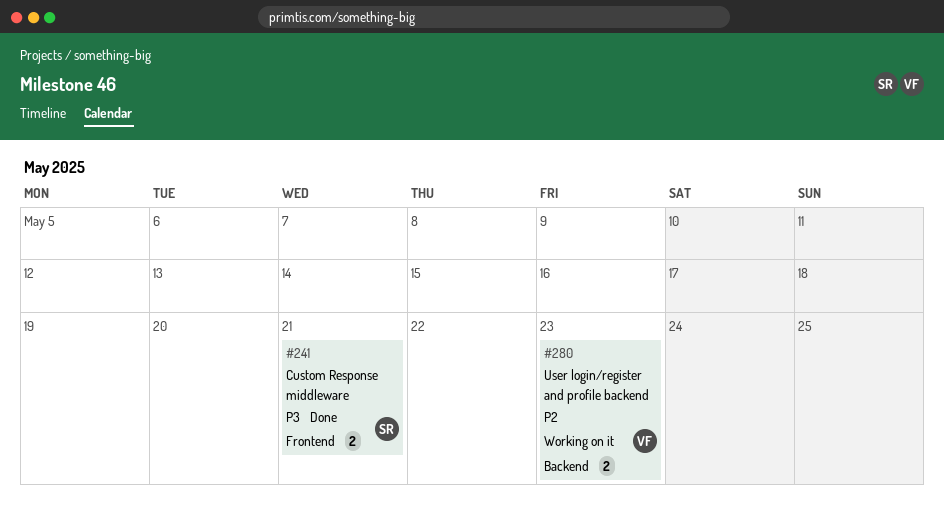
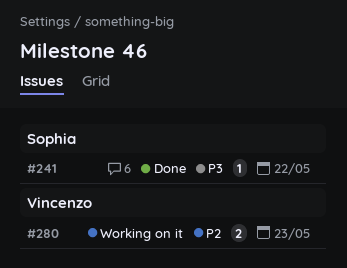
#241, estimate: 2 -> 1
#241, due: May 21 -> May 22

